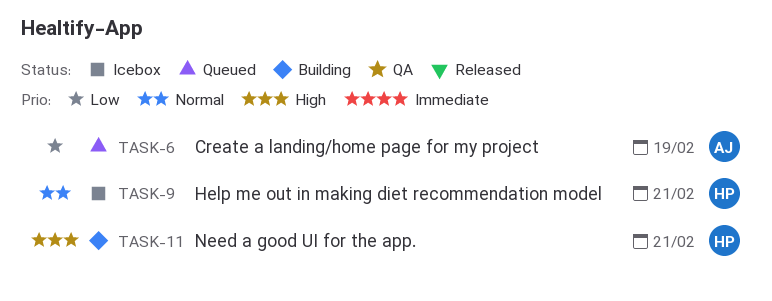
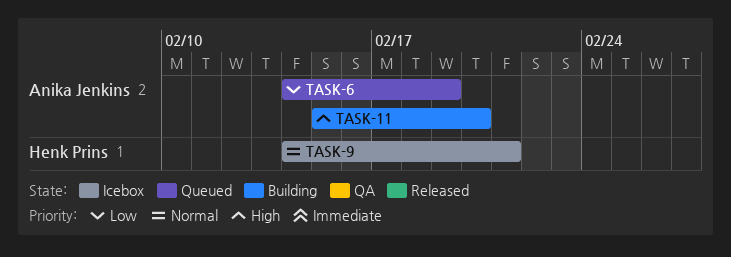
TASK-11, owner: Henk Prins -> Anika Jenkins
TASK-11, due: Feb 21 -> Feb 20

